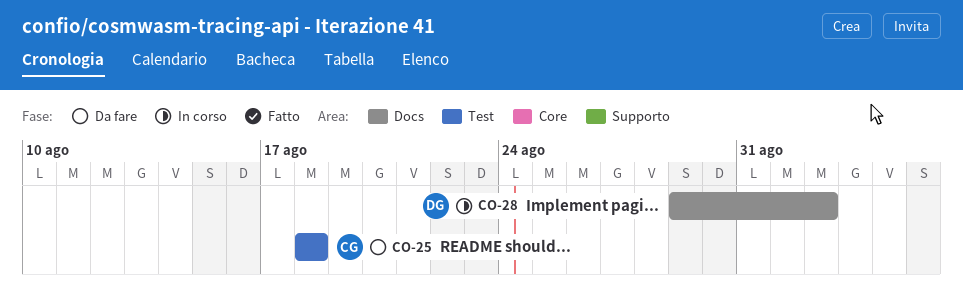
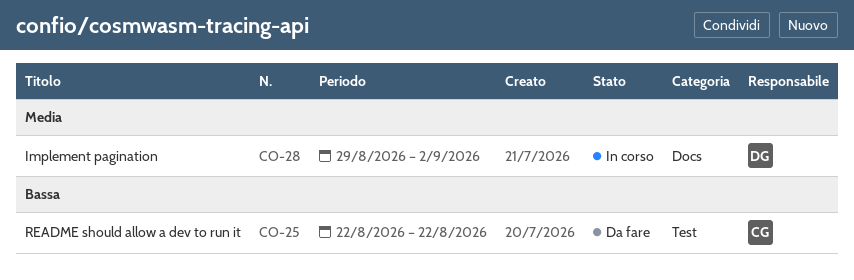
CO-25, start: Aug 18 -> Aug 22
CO-25, due: Aug 18 -> Aug 22

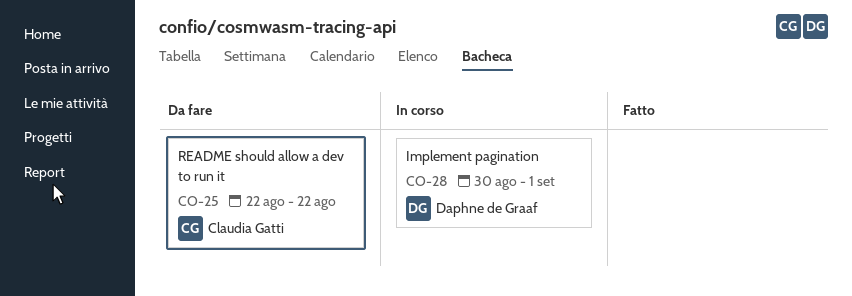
CO-28, start: Aug 29 -> Aug 30
CO-28, due: Sep 2 -> Sep 1

